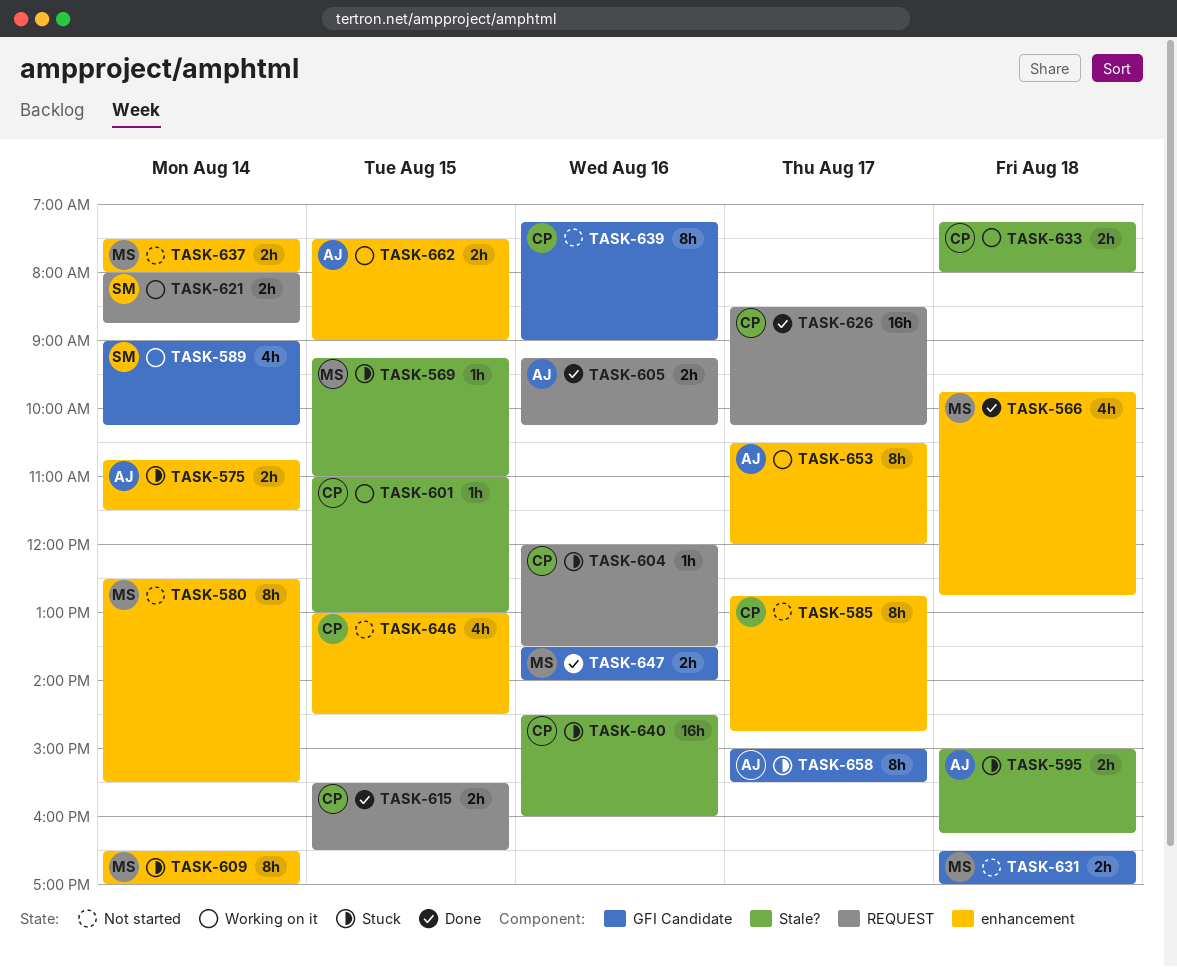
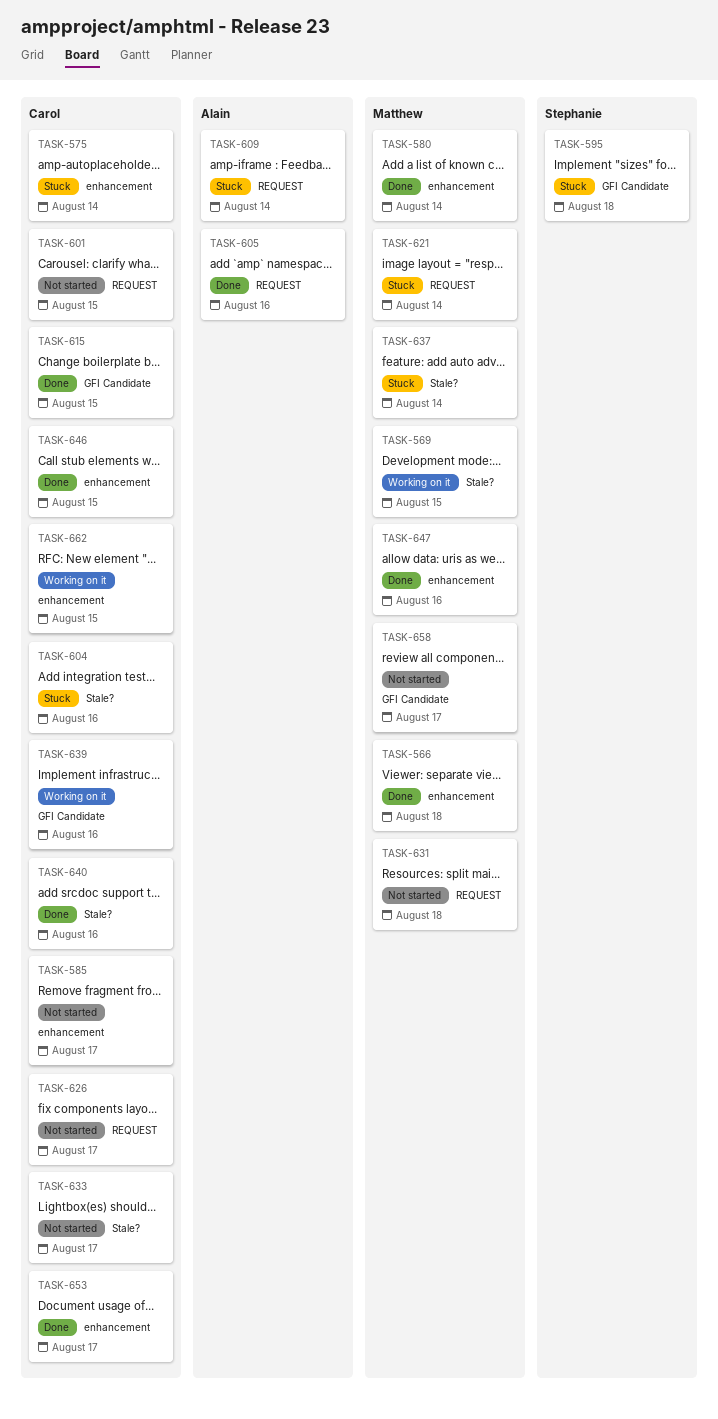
TASK-569, status: Stuck -> Working on it
TASK-575, owner: Alain -> Carol
TASK-580, status: Not started -> Done
TASK-589: present -> none
TASK-595, owner: Alain -> Stephanie
TASK-595, label: Stale? -> GFI Candidate
TASK-601, status: Working on it -> Not started
TASK-601, label: Stale? -> REQUEST
TASK-604, label: REQUEST -> Stale?
TASK-609, owner: Matthew -> Alain
TASK-609, label: enhancement -> REQUEST
TASK-615, label: REQUEST -> GFI Candidate
TASK-621, status: Working on it -> Stuck
TASK-621, owner: Stephanie -> Matthew
TASK-626, status: Done -> Not started
TASK-631, label: GFI Candidate -> REQUEST
TASK-633, status: Working on it -> Not started
TASK-633, day: Aug 18 -> Aug 17
TASK-637, status: Not started -> Stuck
TASK-637, label: enhancement -> Stale?
TASK-639, status: Not started -> Working on it
TASK-640, status: Stuck -> Done
TASK-646, status: Not started -> Done
TASK-647, label: GFI Candidate -> enhancement
TASK-653, status: Working on it -> Done
TASK-653, owner: Alain -> Carol
TASK-658, status: Stuck -> Not started
TASK-658, owner: Alain -> Matthew
TASK-662, owner: Alain -> Carol

